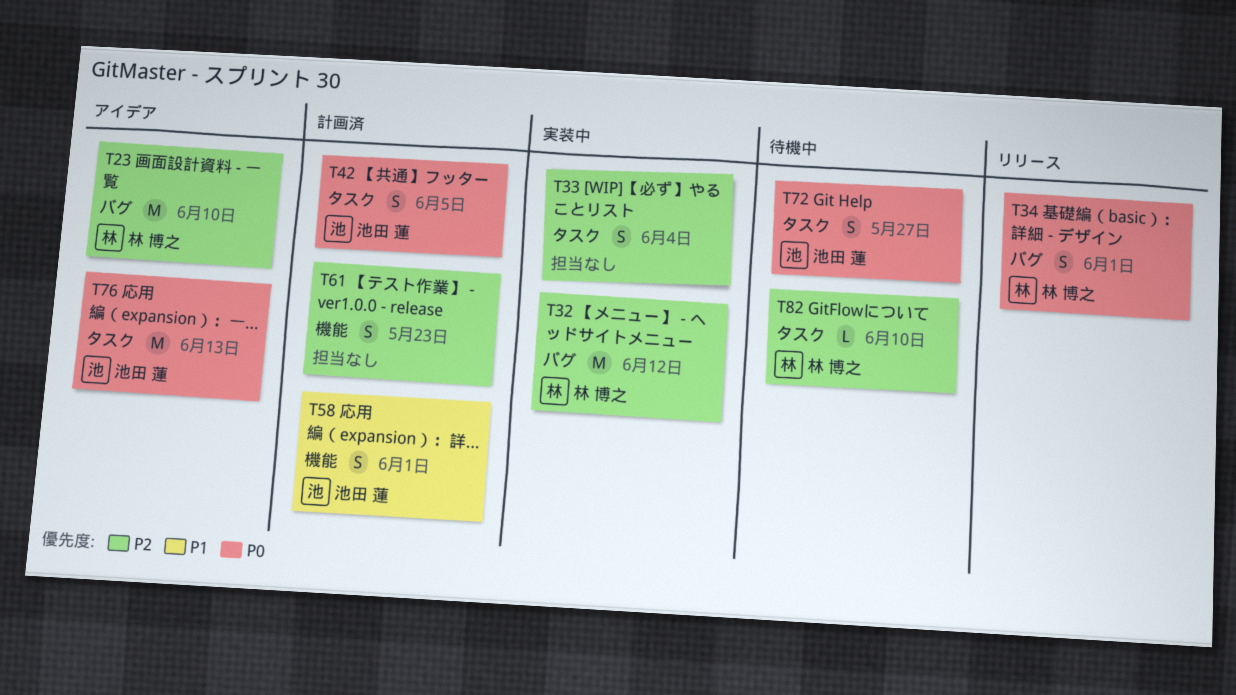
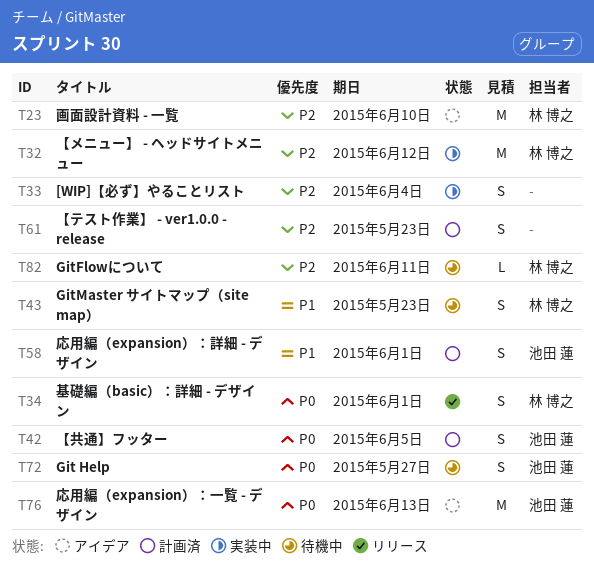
T43: none -> present
T82, due: Jun 10 -> Jun 11

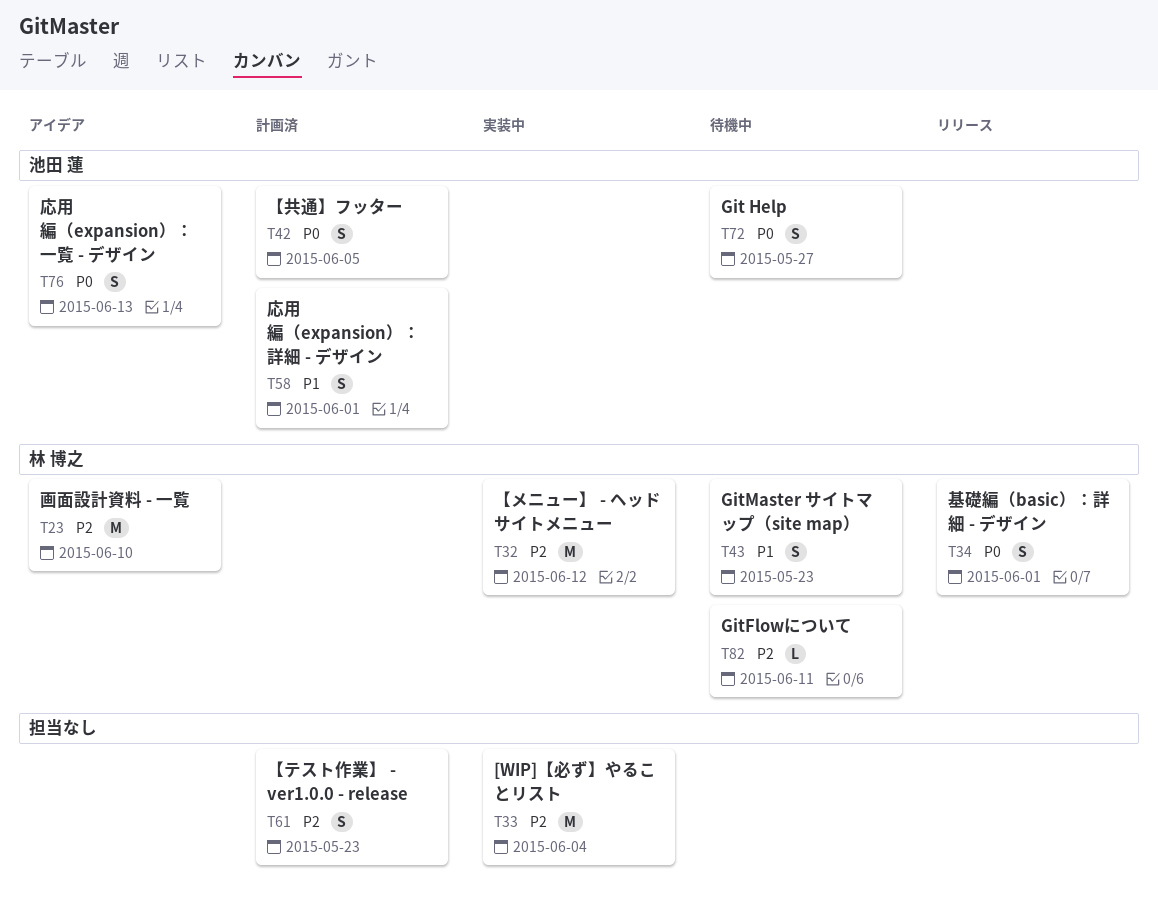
T33, estimate: S -> M
T76, estimate: M -> S

